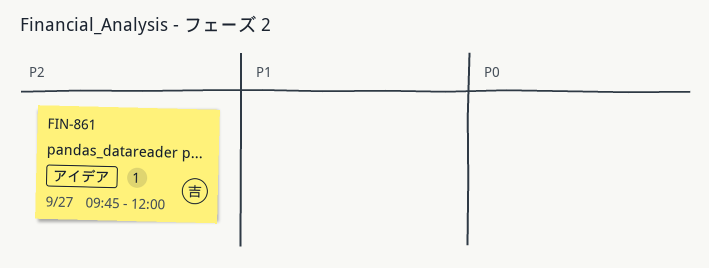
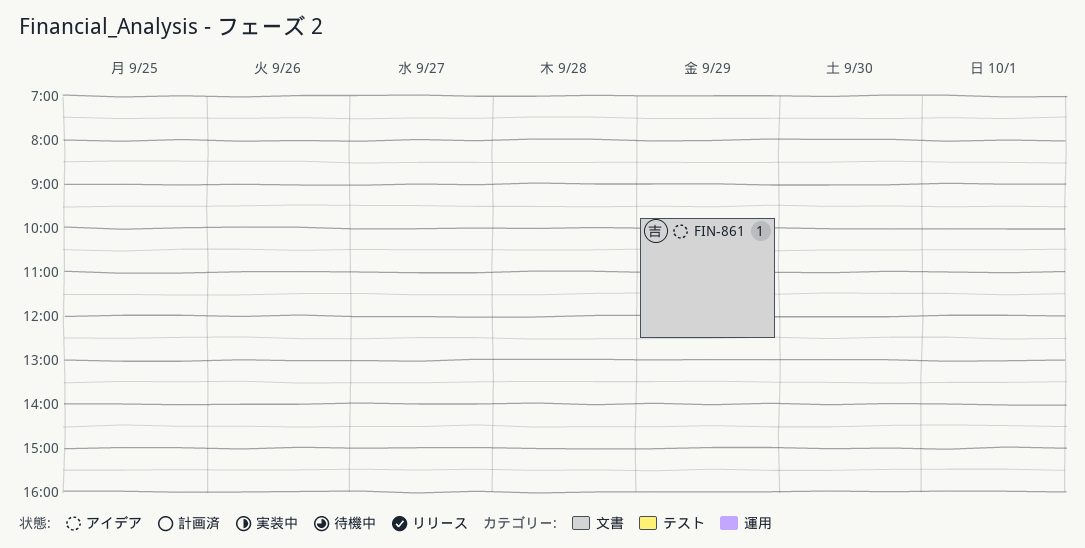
FIN-861, day: Sep 27 -> Sep 29
FIN-861, ends: 12:00 -> 12:30

